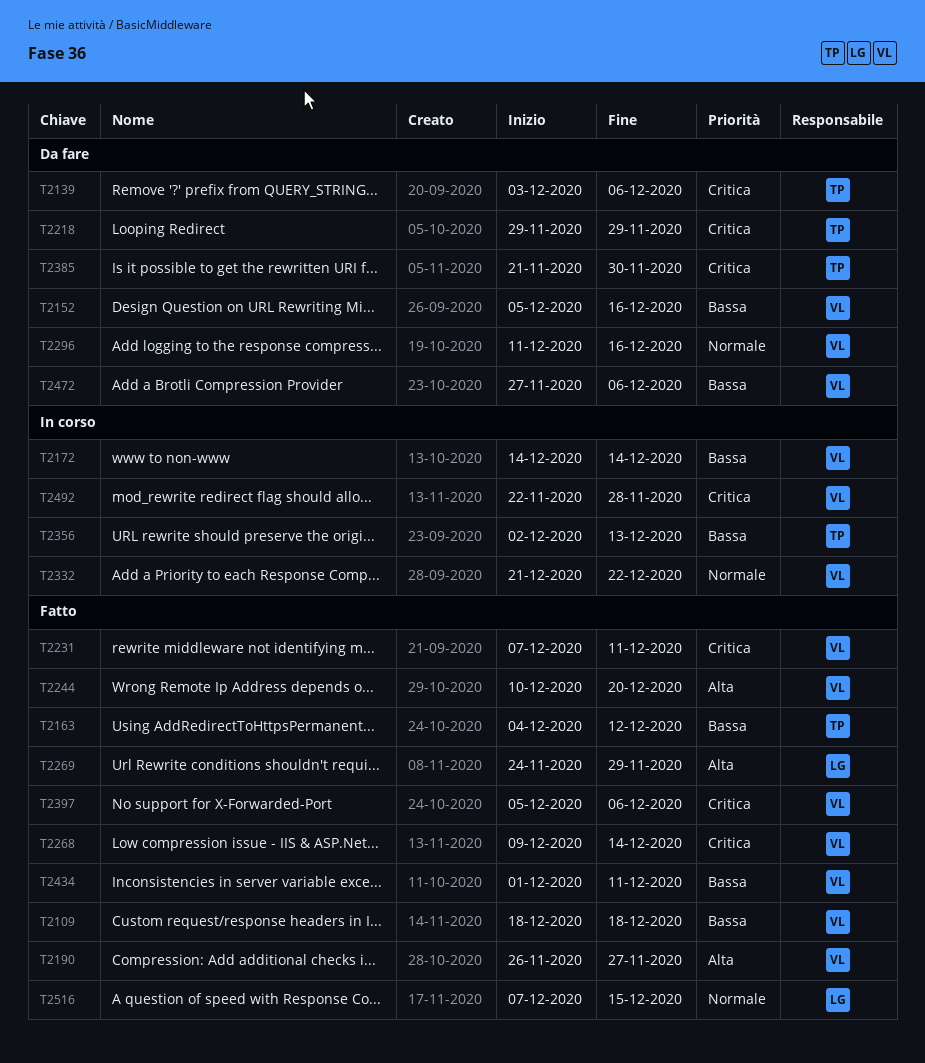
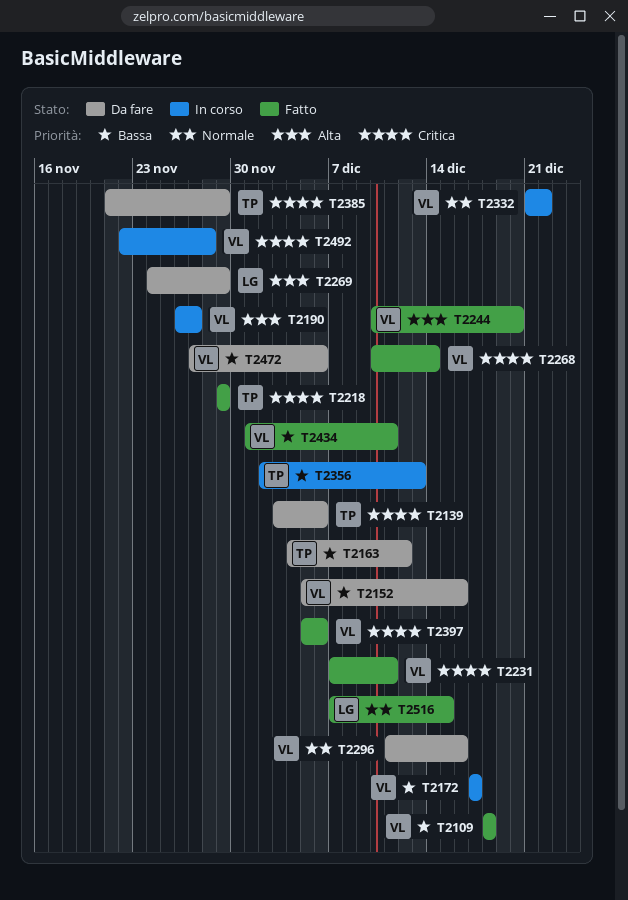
T2163, status: Fatto -> Da fare
T2172, start: Dec 14 -> Dec 17
T2172, due: Dec 14 -> Dec 17
T2190, status: Fatto -> In corso
T2218, status: Da fare -> Fatto
T2268, start: Dec 9 -> Dec 10
T2269, status: Fatto -> Da fare
T2385, due: Nov 30 -> Nov 29

